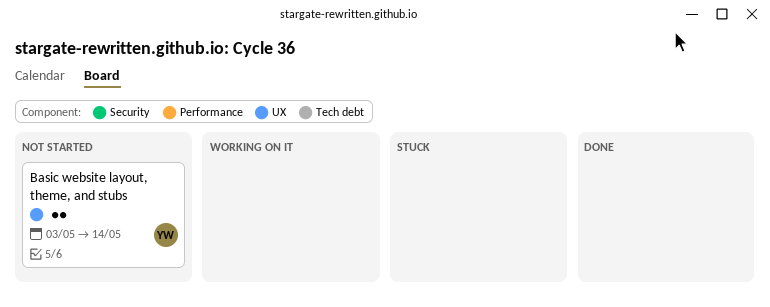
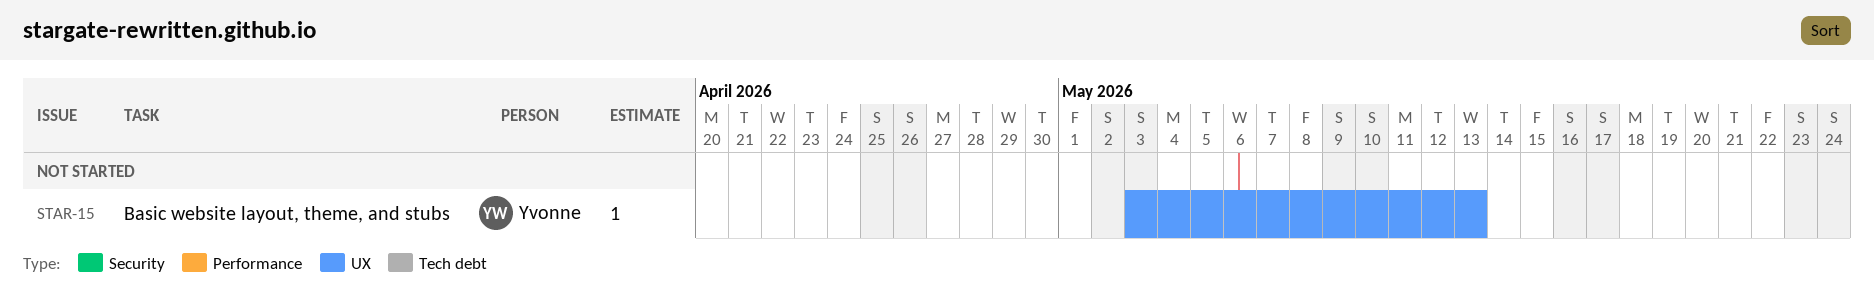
Basic website layout, theme, and stubs, estimate: 2 -> 1
Basic website layout, theme, and stubs, due: May 14 -> May 13

